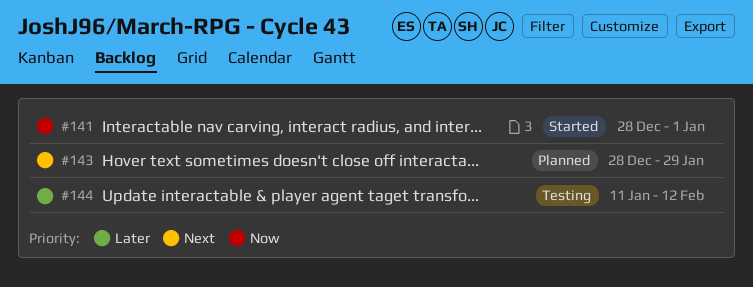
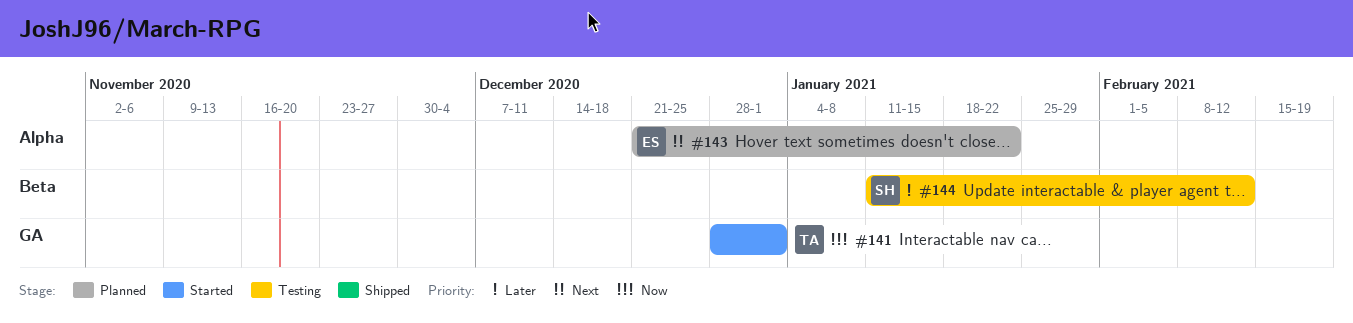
#143, start: Dec 28 -> Dec 21
#143, due: Jan 29 -> Jan 22

